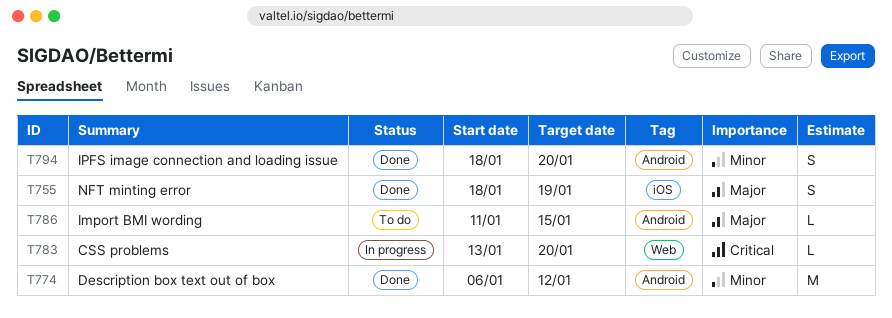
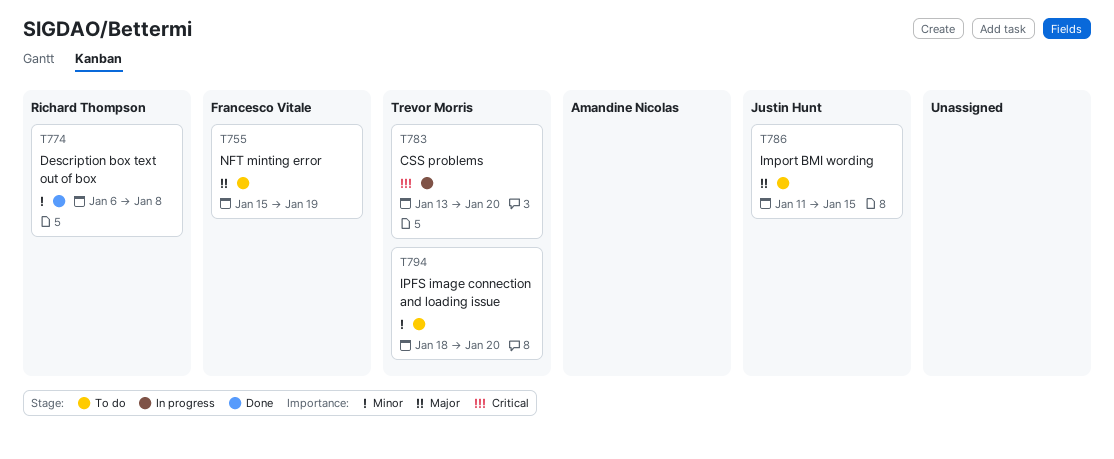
T755, status: Done -> To do
T755, start: Jan 18 -> Jan 15
T774, due: Jan 12 -> Jan 8
T794, status: Done -> To do

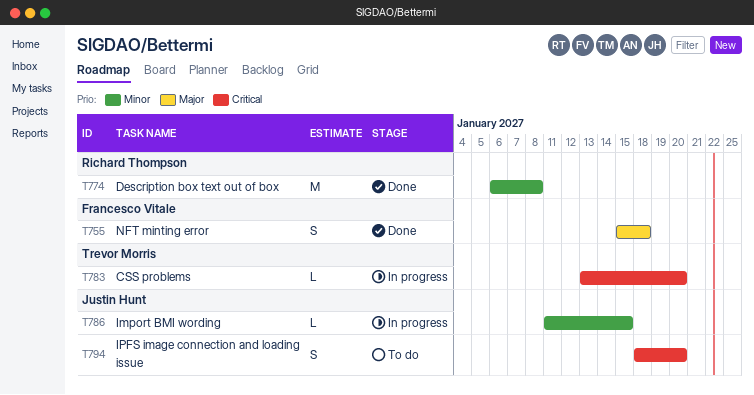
T755, status: To do -> Done
T755, due: Jan 19 -> Jan 18
T786, status: To do -> In progress
T786, priority: Major -> Minor
T794, owner: Trevor Morris -> Justin Hunt
T794, priority: Minor -> Critical

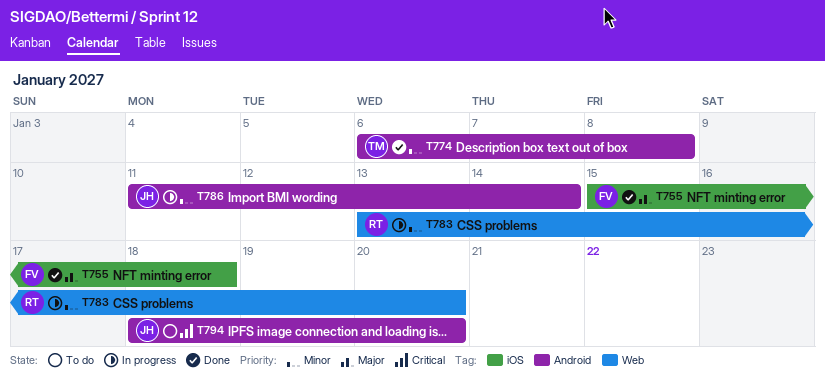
T774, owner: Richard Thompson -> Trevor Morris
T783, owner: Trevor Morris -> Richard Thompson
T783, priority: Critical -> Minor
T786, due: Jan 15 -> Jan 14

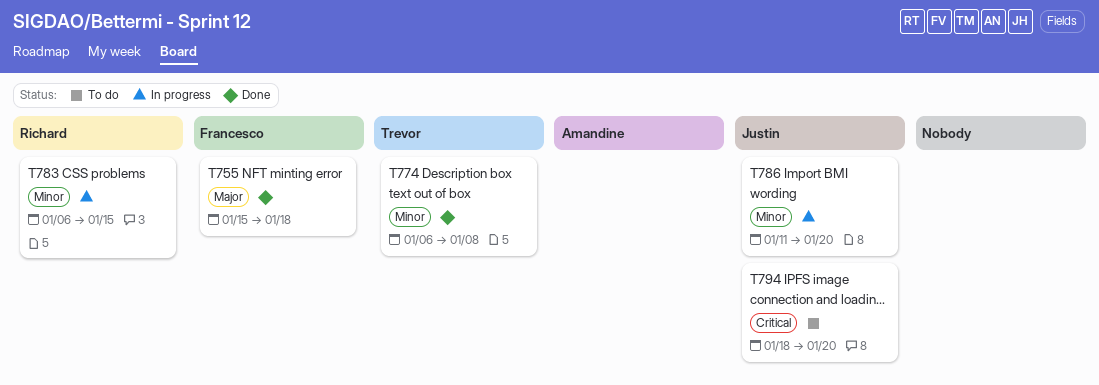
T783, start: Jan 13 -> Jan 6
T783, due: Jan 20 -> Jan 15
T786, due: Jan 14 -> Jan 20

